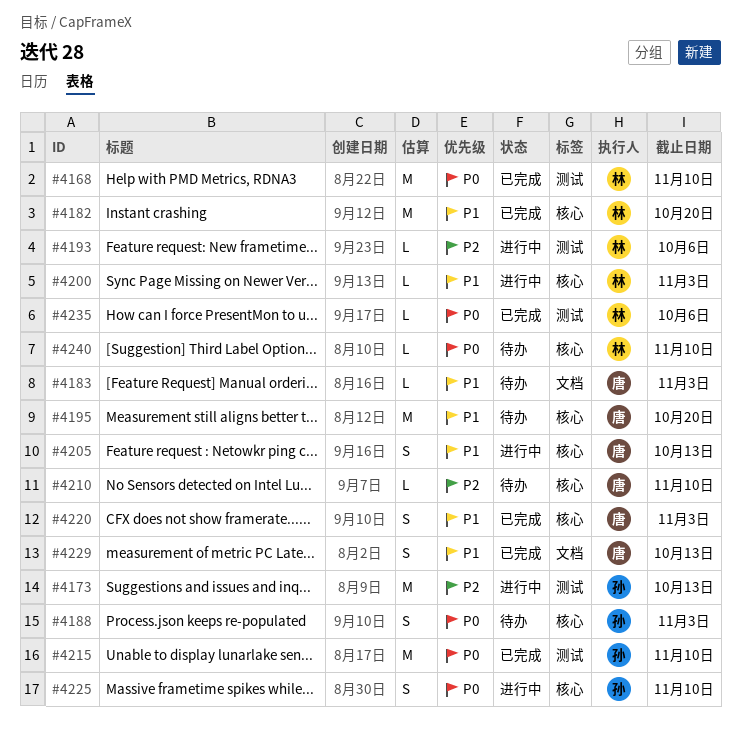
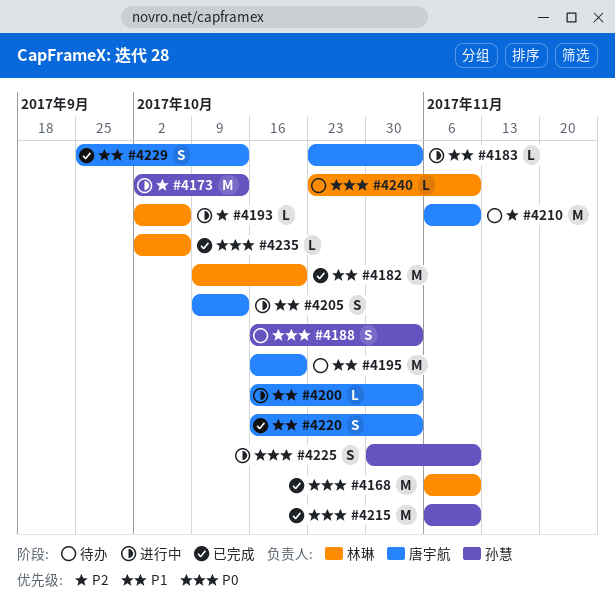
#4183, status: 待办 -> 进行中
#4200, owner: 林琳 -> 唐宇航
#4210, estimate: L -> M

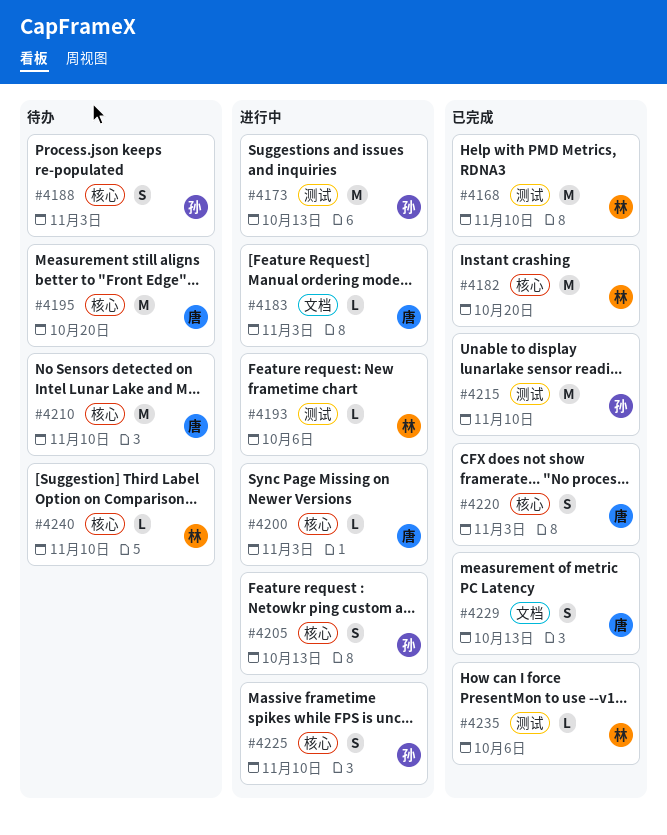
#4205, owner: 唐宇航 -> 孙慧

